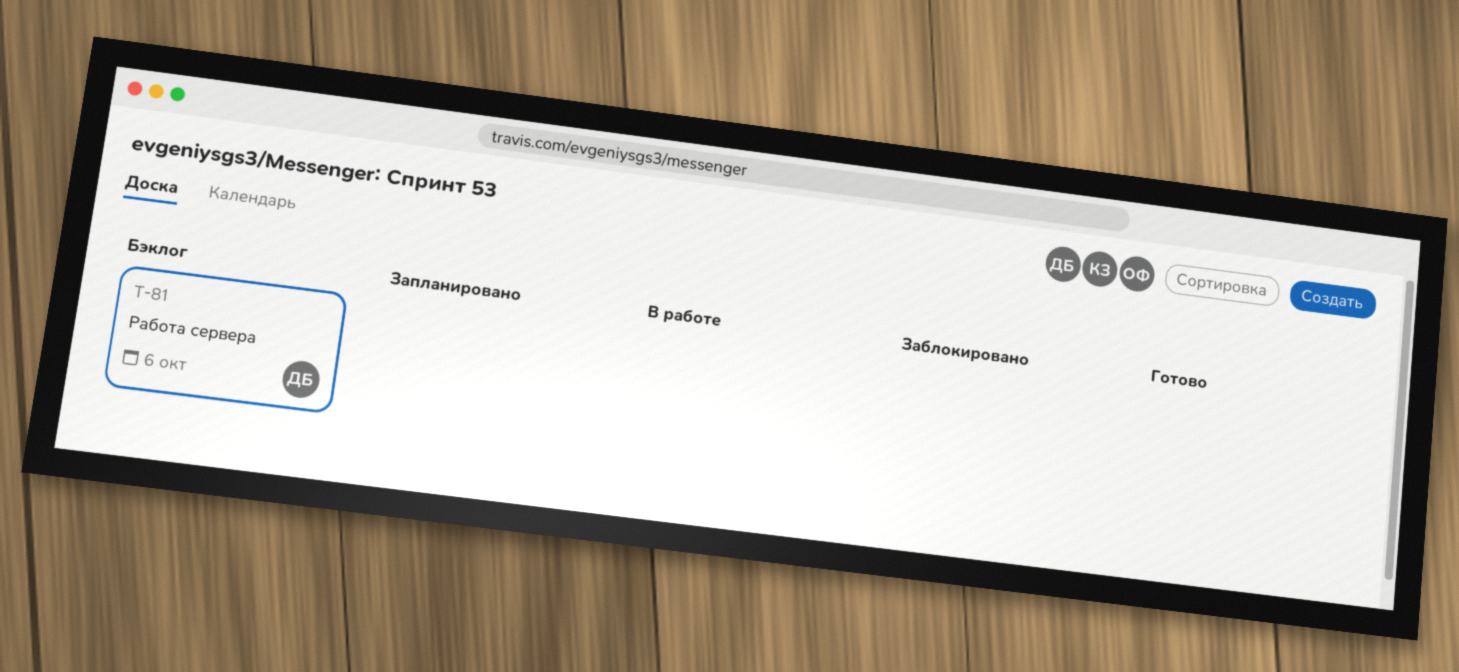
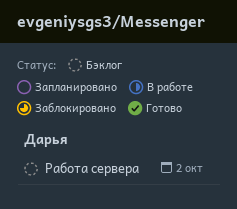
Работа сервера, due: Oct 6 -> Oct 2

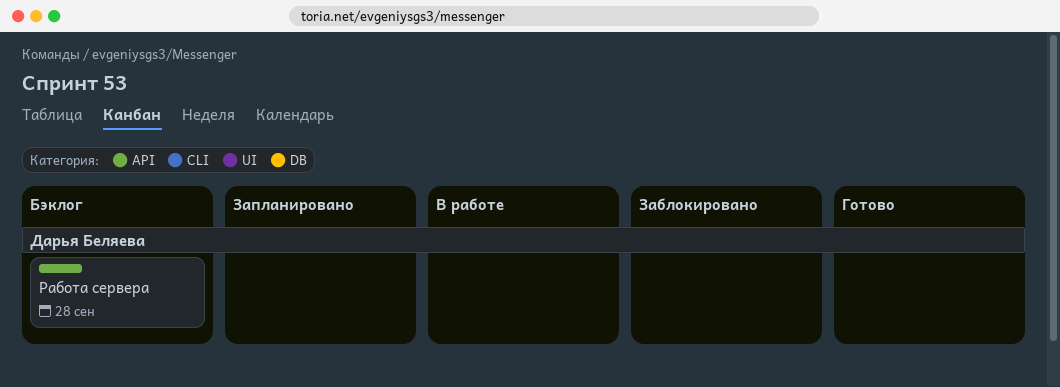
Работа сервера, due: Oct 2 -> Sep 28

